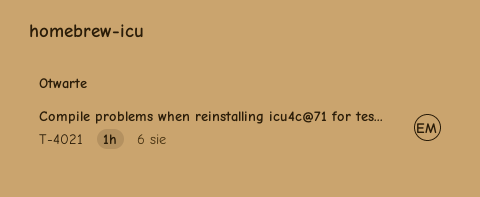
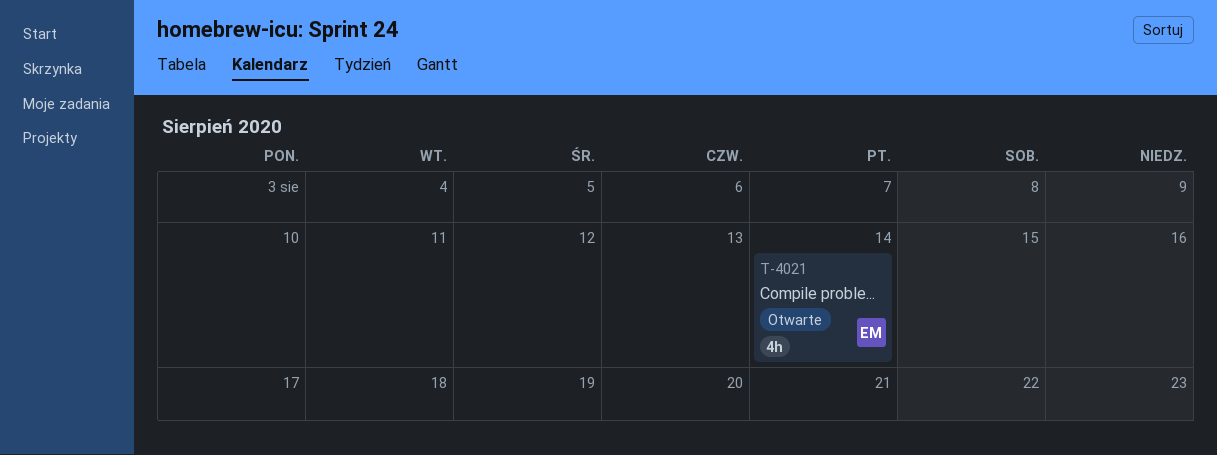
T-4021, estimate: 1h -> 4h
T-4021, due: Aug 6 -> Aug 14

